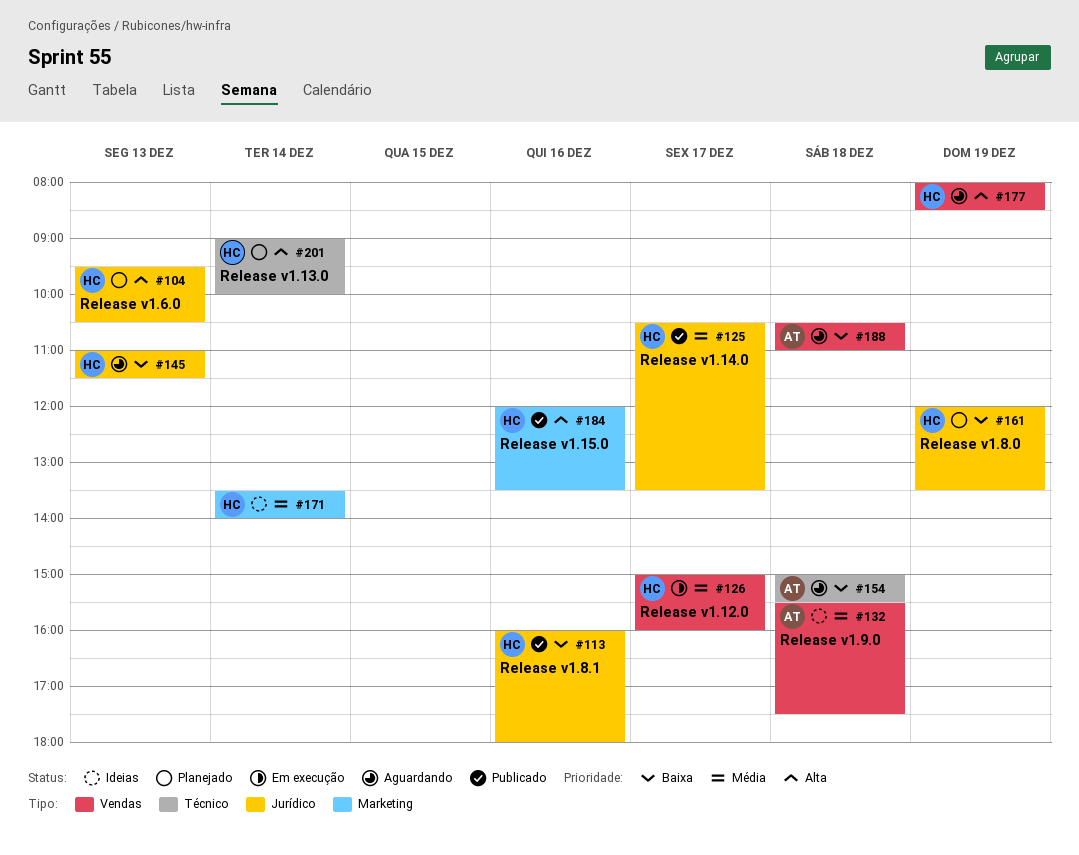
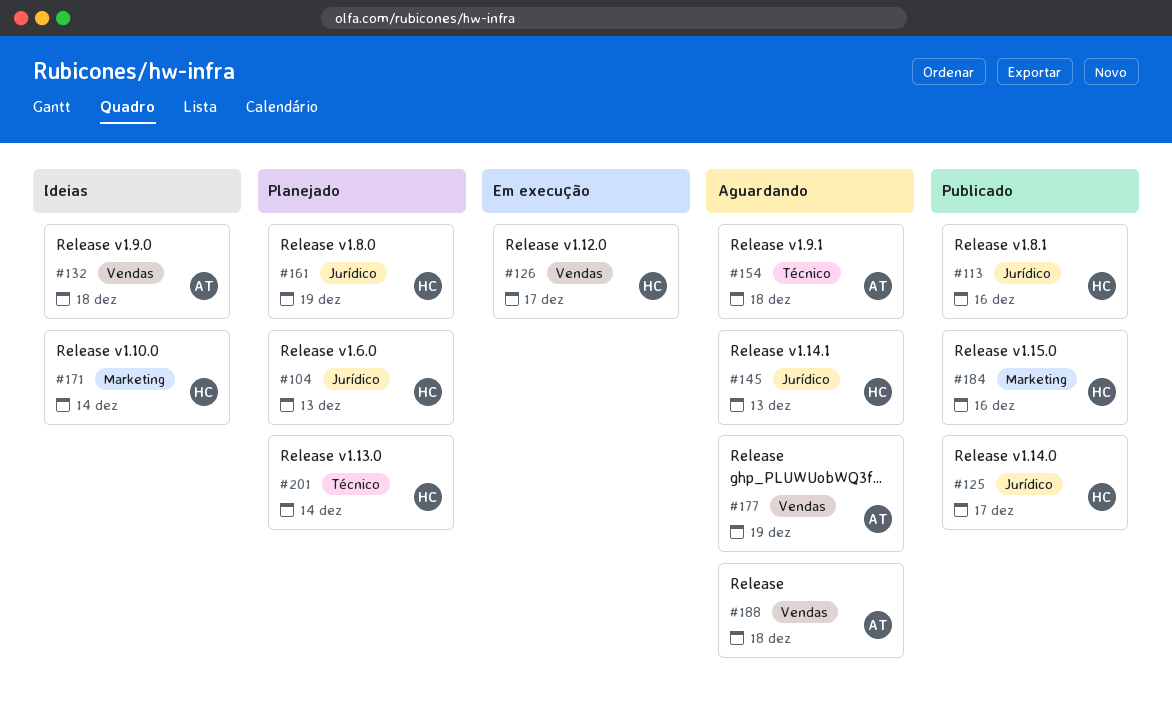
#177, owner: HC -> AT

